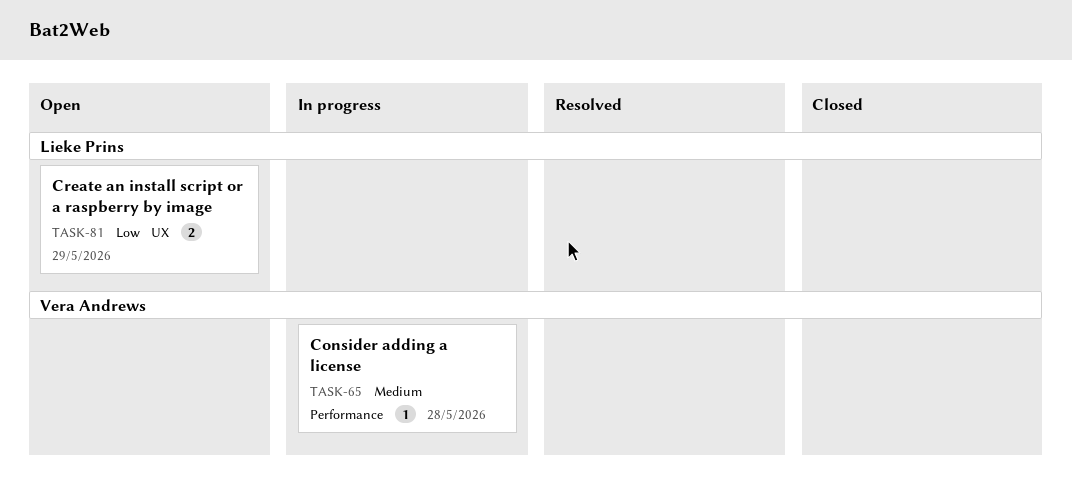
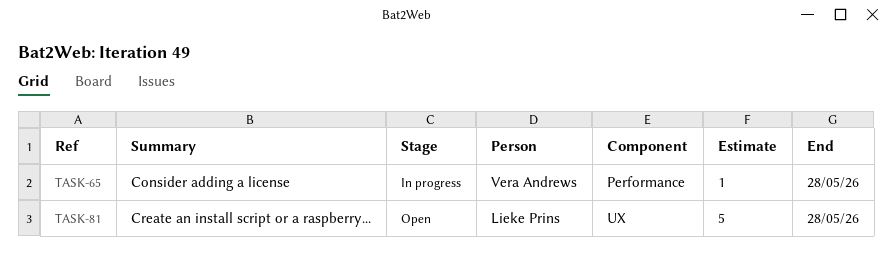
TASK-81, estimate: 2 -> 5
TASK-81, due: May 29 -> May 28

